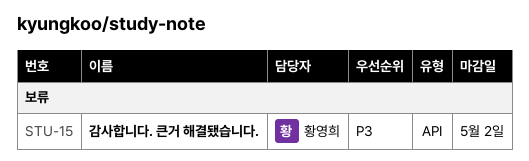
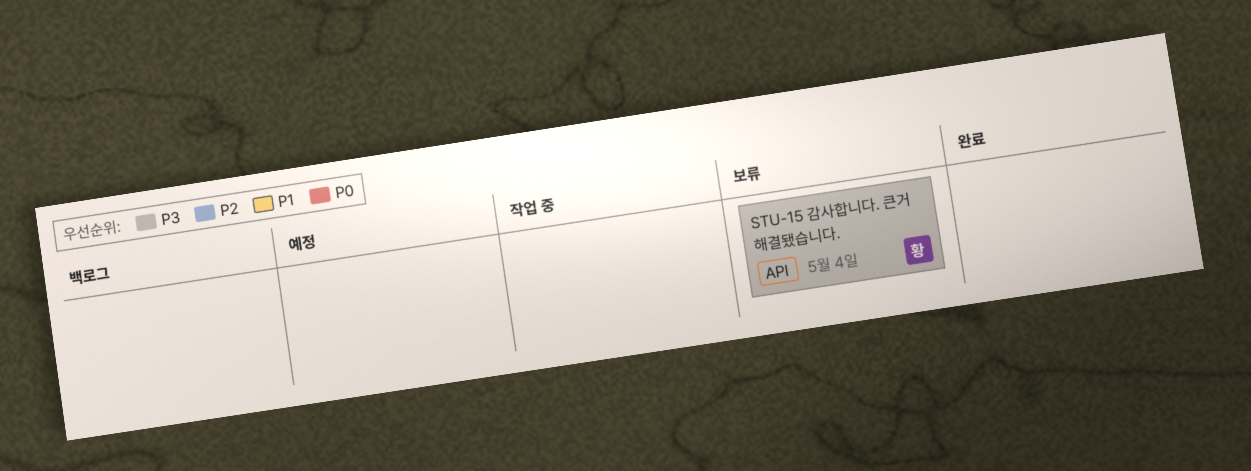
STU-15, due: May 2 -> May 4

